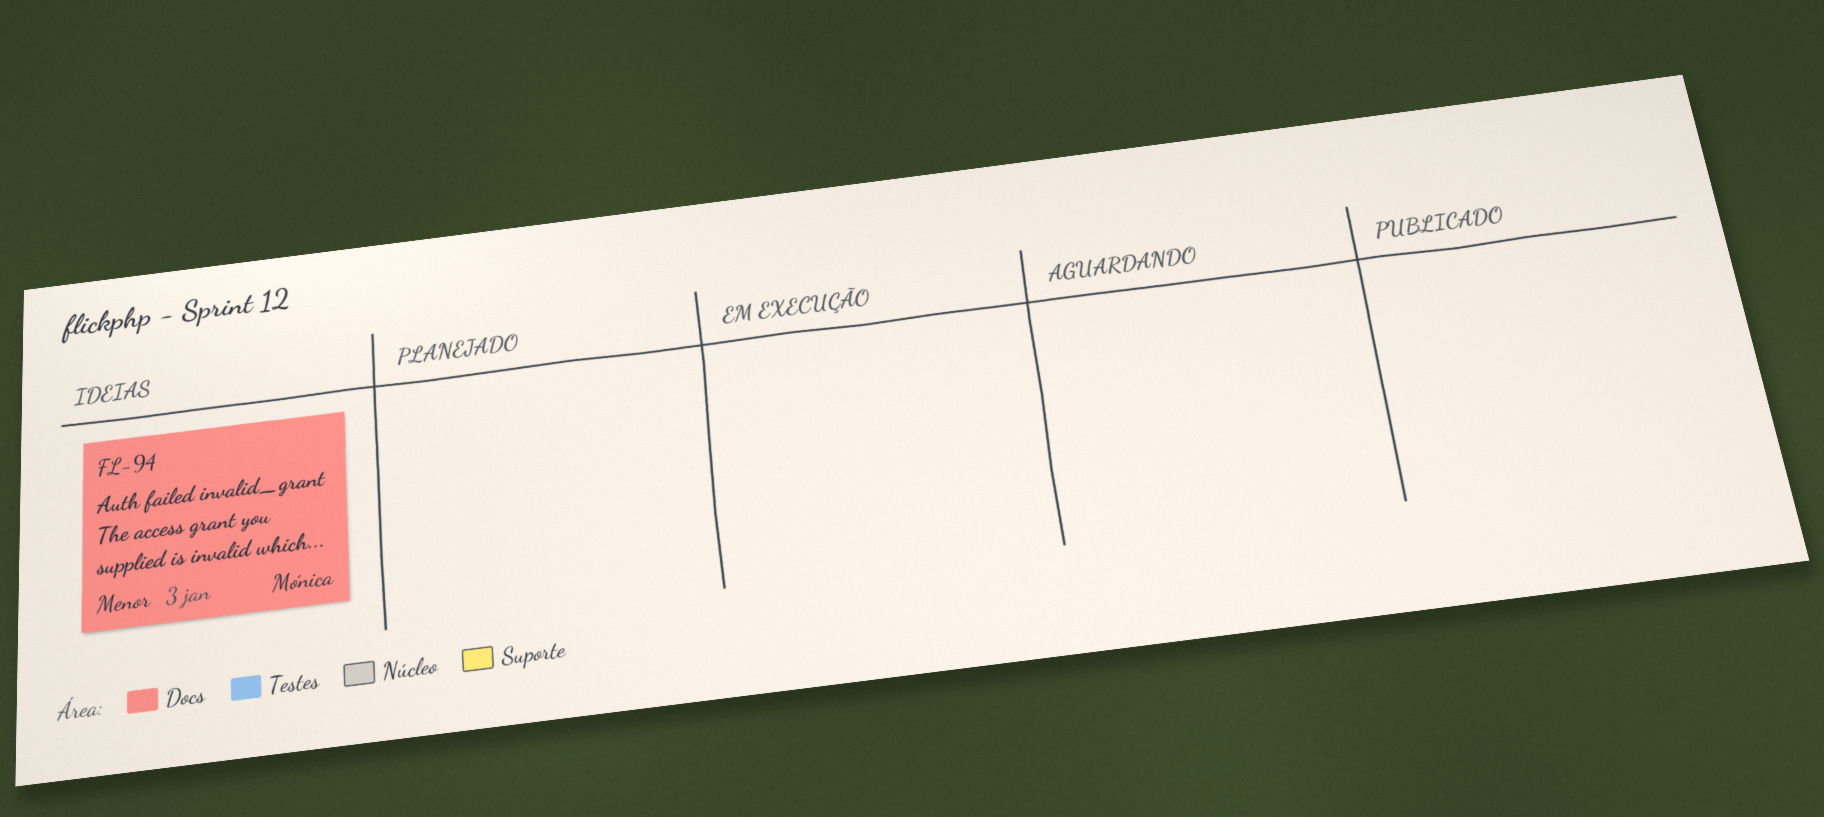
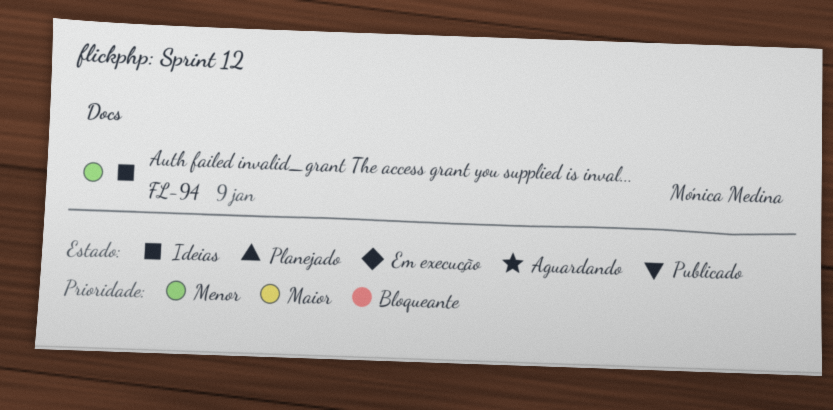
FL-94, due: Jan 3 -> Jan 9

